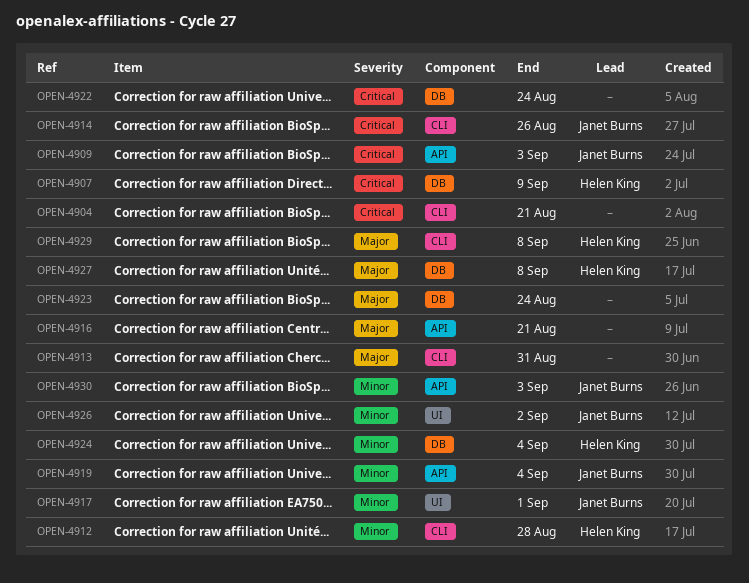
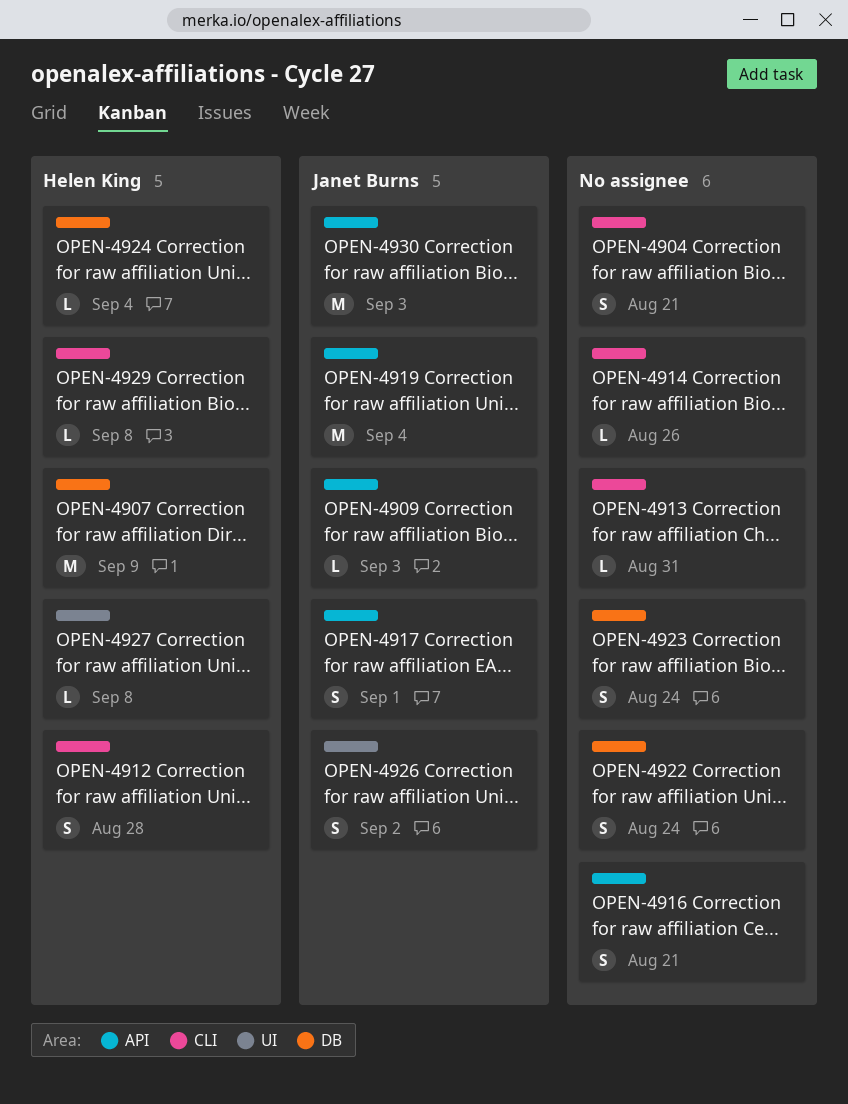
OPEN-4914, owner: Janet Burns -> none
OPEN-4917, label: UI -> API
OPEN-4927, label: DB -> UI

